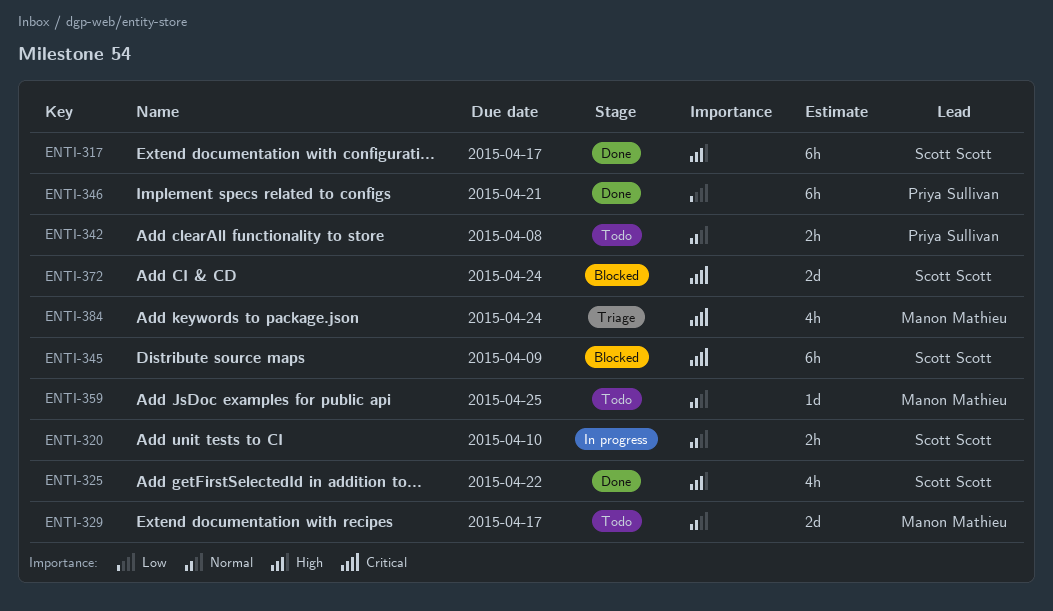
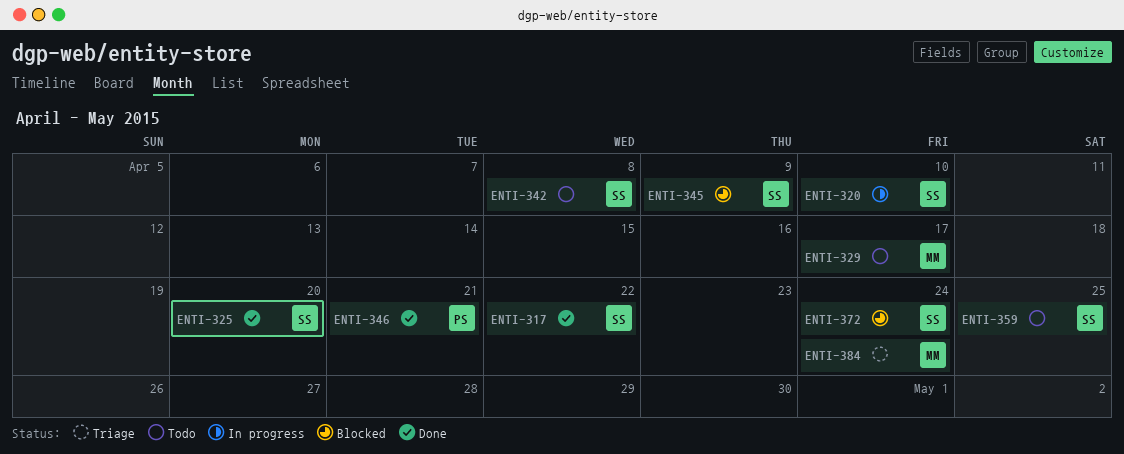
ENTI-317, due: Apr 17 -> Apr 22
ENTI-325, due: Apr 22 -> Apr 20
ENTI-342, owner: Priya Sullivan -> Scott Scott
ENTI-359, owner: Manon Mathieu -> Scott Scott

